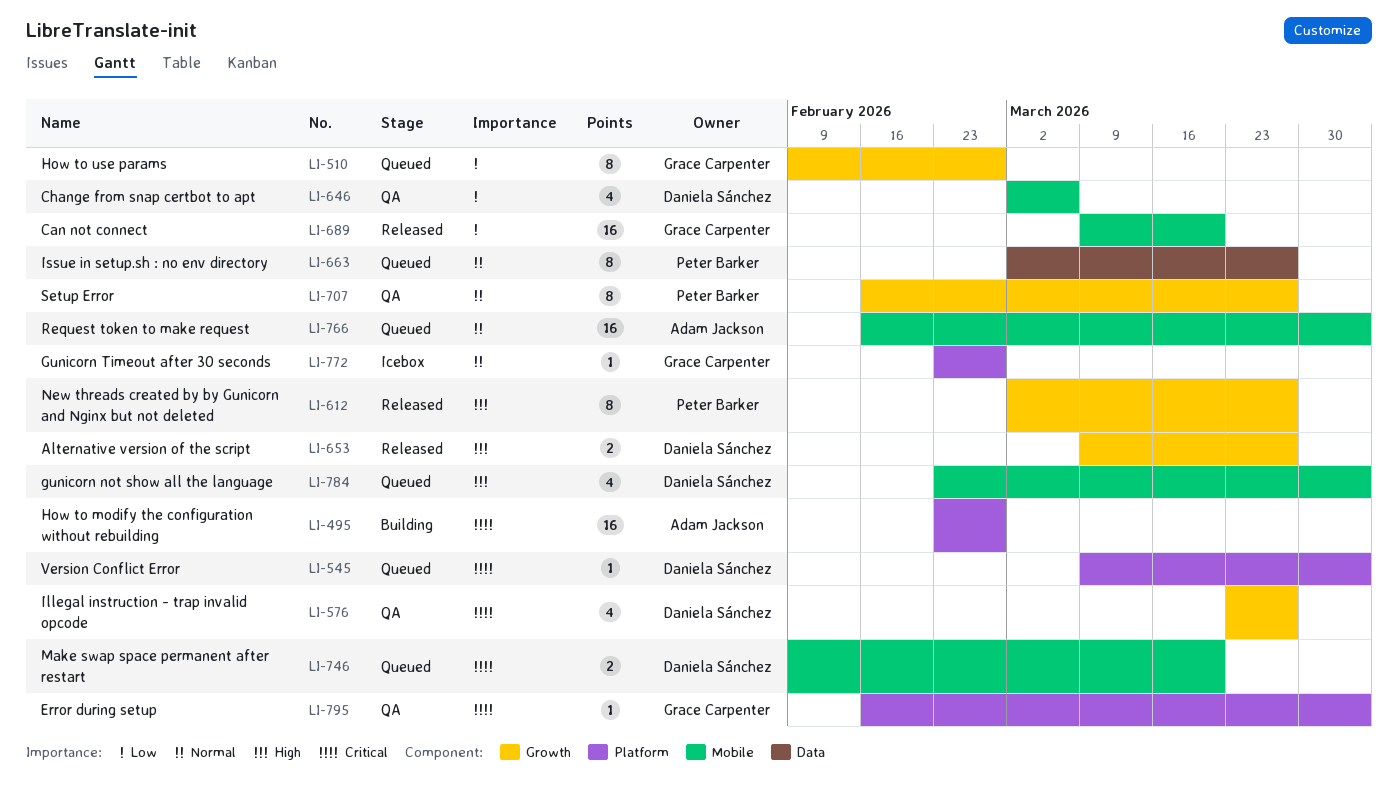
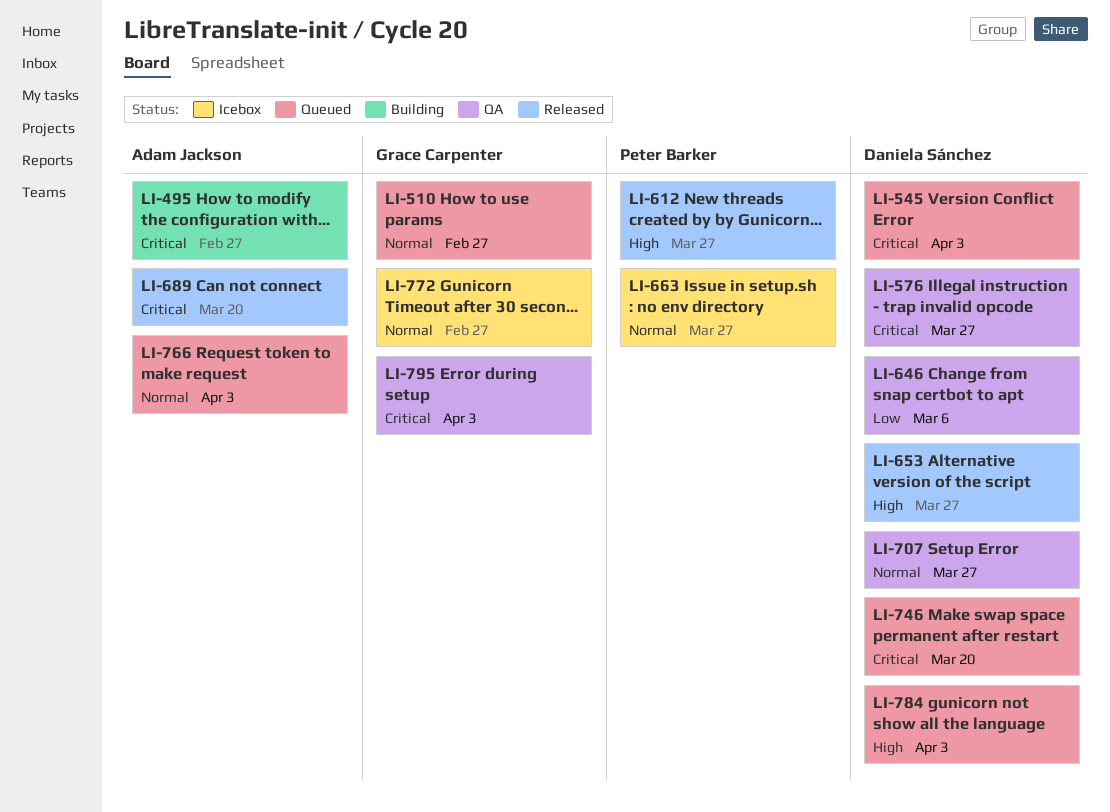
LI-510, priority: Low -> Normal
LI-663, status: Queued -> Icebox
LI-689, owner: Grace Carpenter -> Adam Jackson
LI-689, priority: Low -> Critical
LI-707, owner: Peter Barker -> Daniela Sánchez

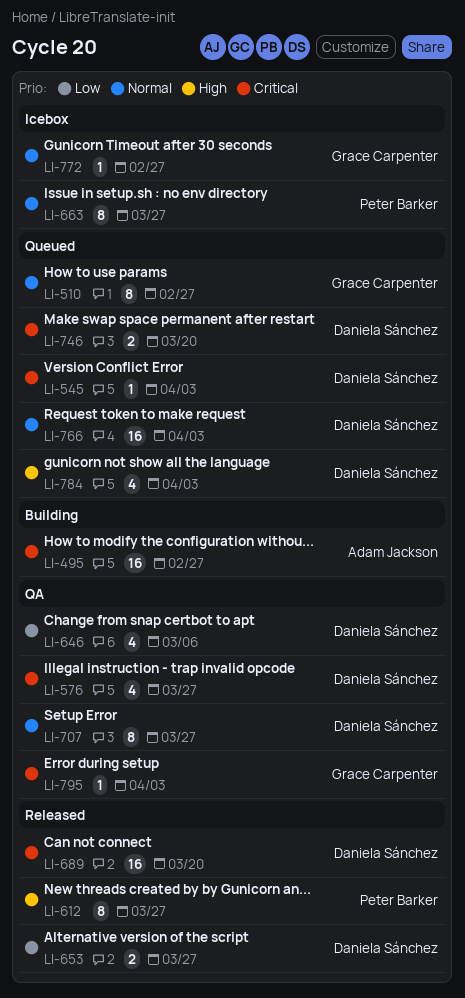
LI-653, priority: High -> Low
LI-689, owner: Adam Jackson -> Daniela Sánchez
LI-766, owner: Adam Jackson -> Daniela Sánchez

